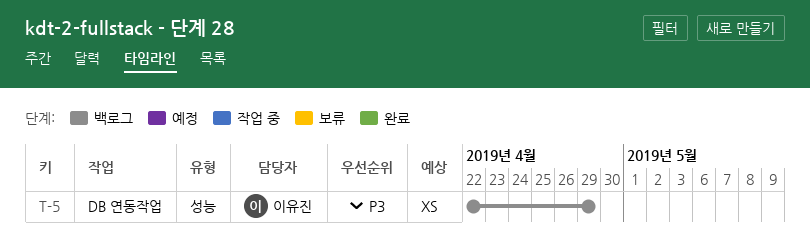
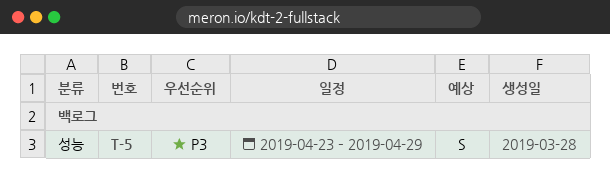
T-5, estimate: XS -> S
T-5, start: Apr 22 -> Apr 23

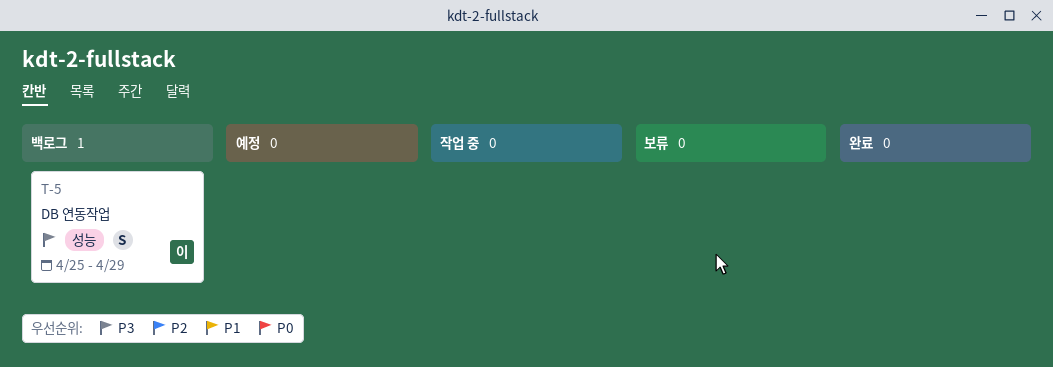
T-5, start: Apr 23 -> Apr 25

